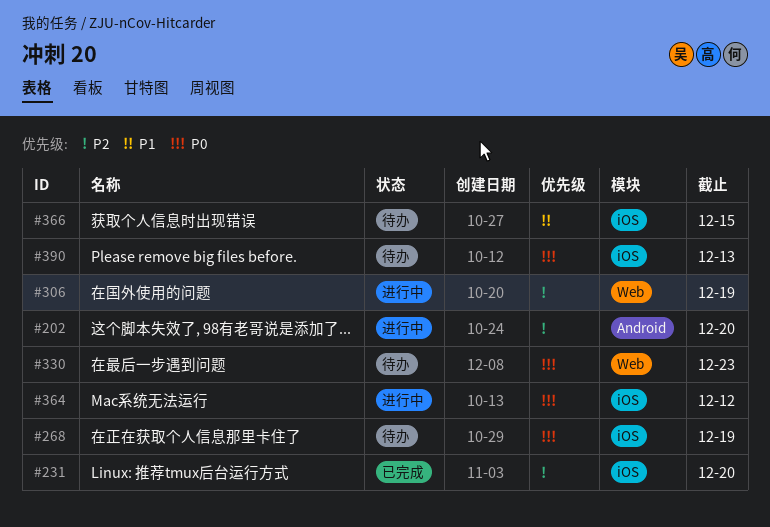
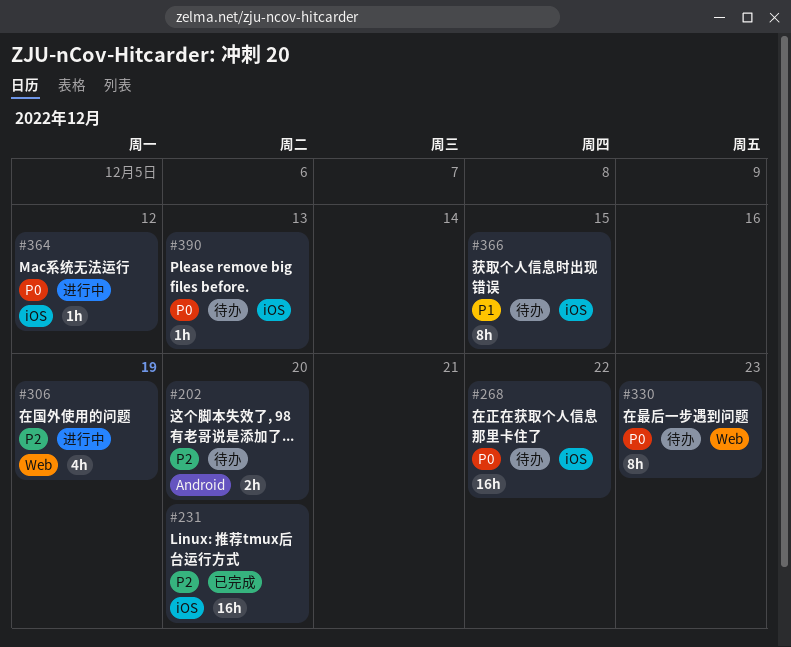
#202, status: 进行中 -> 待办
#268, due: Dec 19 -> Dec 22

